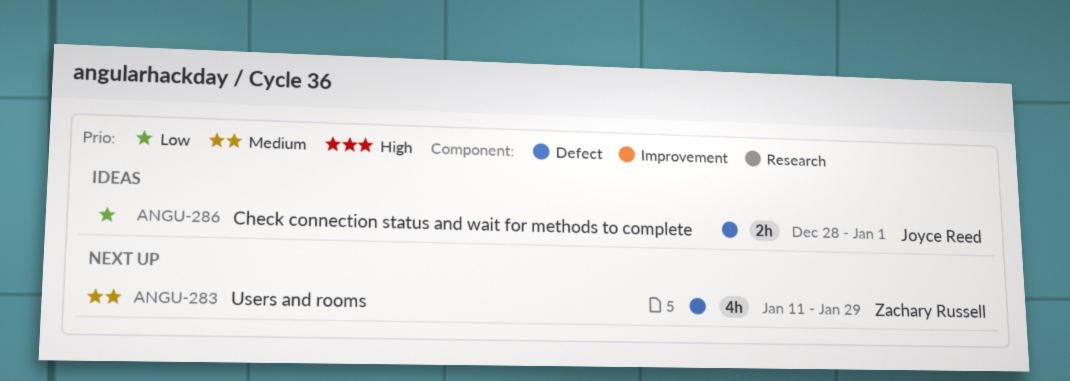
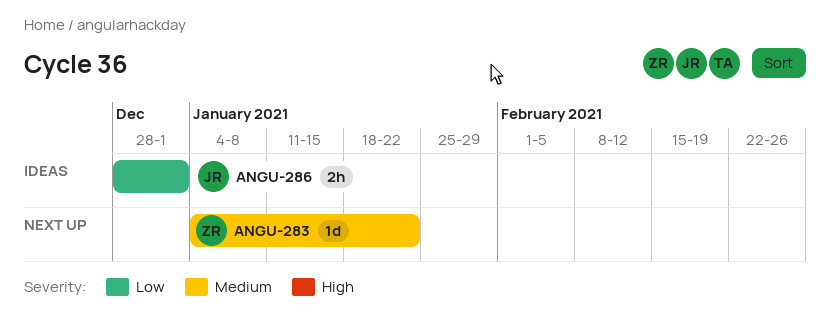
ANGU-283, estimate: 4h -> 1d
ANGU-283, start: Jan 11 -> Jan 4
ANGU-283, due: Jan 29 -> Jan 22

